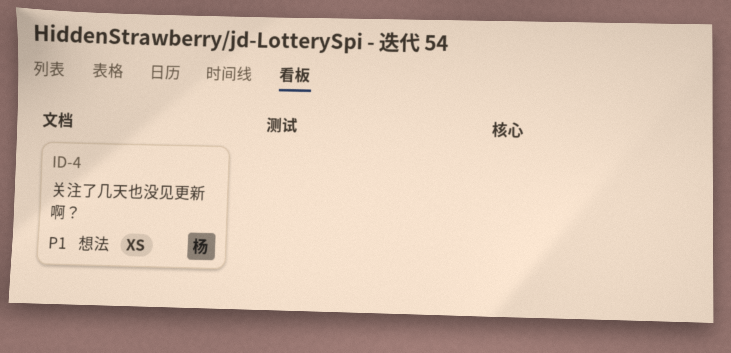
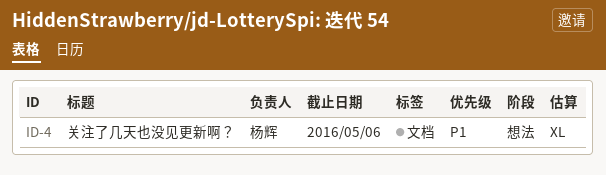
ID-4, estimate: XS -> XL

